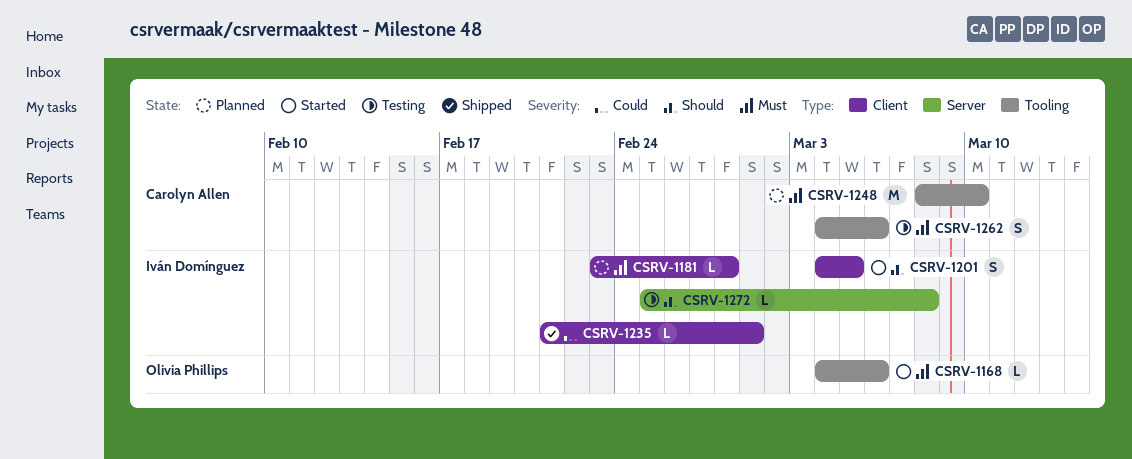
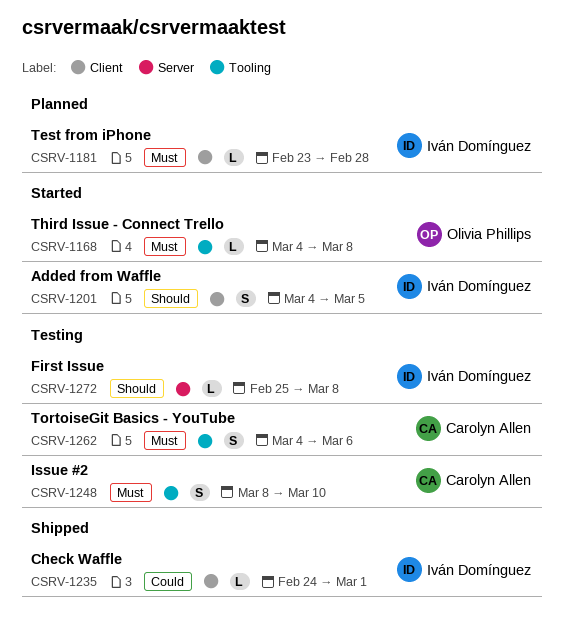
CSRV-1168, due: Mar 6 -> Mar 8
CSRV-1235, start: Feb 21 -> Feb 24
CSRV-1248, status: Planned -> Testing
CSRV-1248, estimate: M -> S

